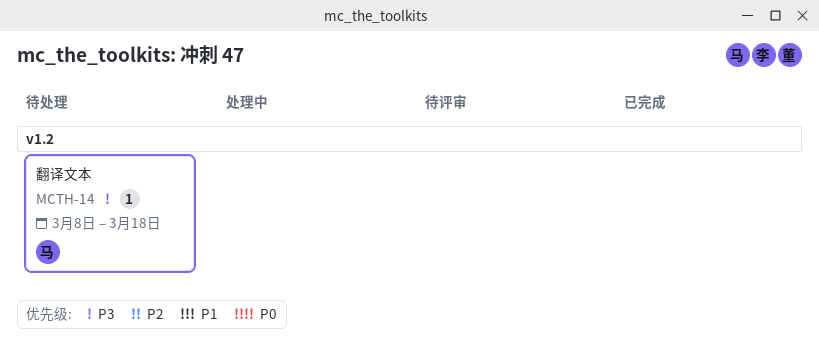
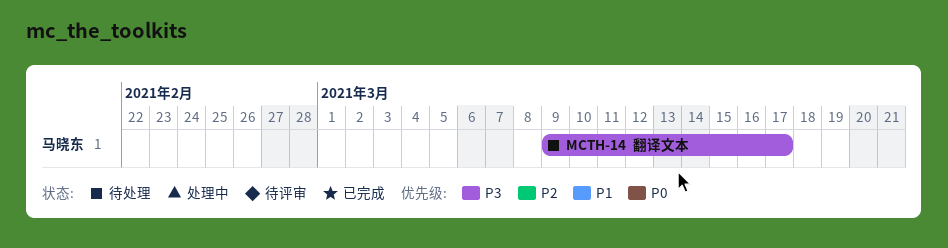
MCTH-14, start: Mar 8 -> Mar 9
MCTH-14, due: Mar 18 -> Mar 17

